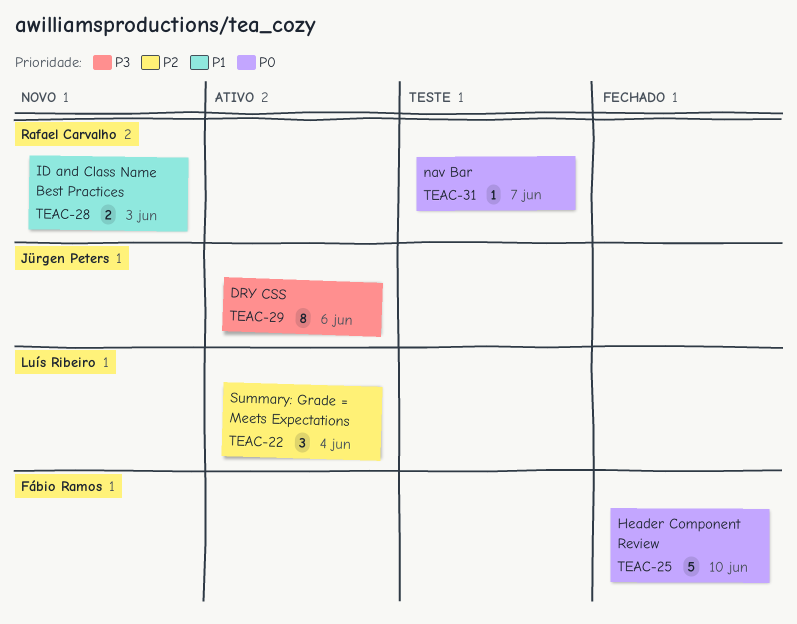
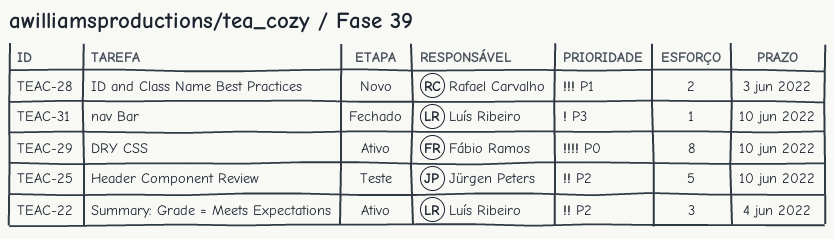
TEAC-25, status: Fechado -> Teste
TEAC-25, owner: Fábio Ramos -> Jürgen Peters
TEAC-25, priority: P0 -> P2
TEAC-29, owner: Jürgen Peters -> Fábio Ramos
TEAC-29, priority: P3 -> P0
TEAC-29, due: Jun 6 -> Jun 10
TEAC-31, status: Teste -> Fechado
TEAC-31, owner: Rafael Carvalho -> Luís Ribeiro
TEAC-31, priority: P0 -> P3
TEAC-31, due: Jun 7 -> Jun 10

